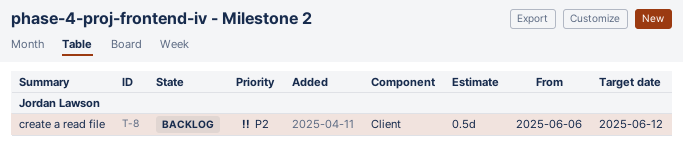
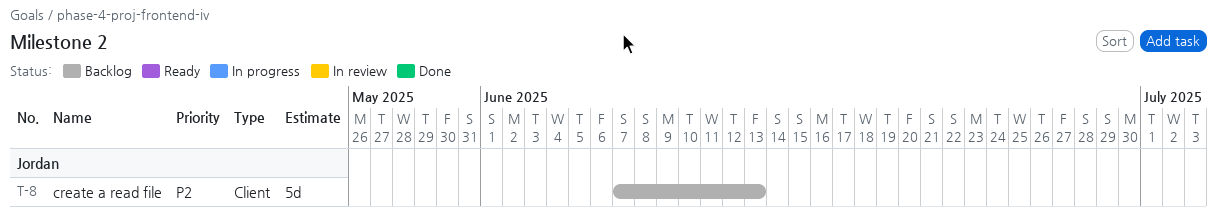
T-8, estimate: 0.5d -> 5d
T-8, start: Jun 6 -> Jun 7
T-8, due: Jun 12 -> Jun 13

